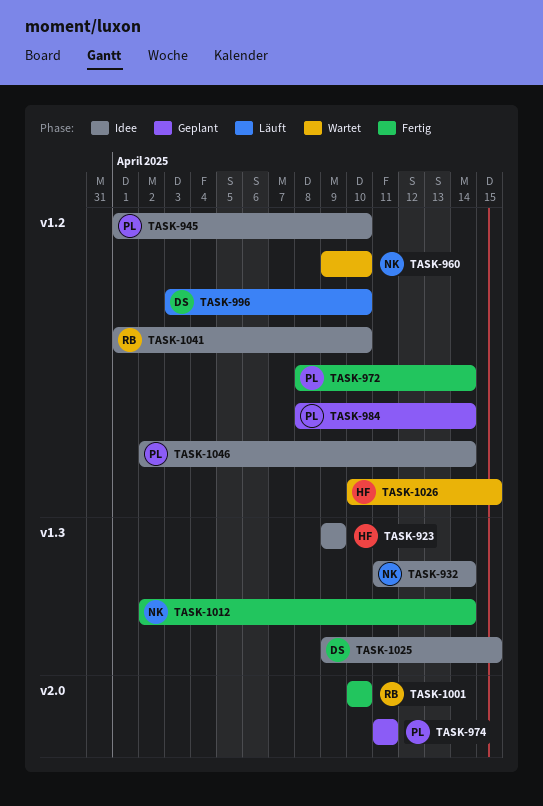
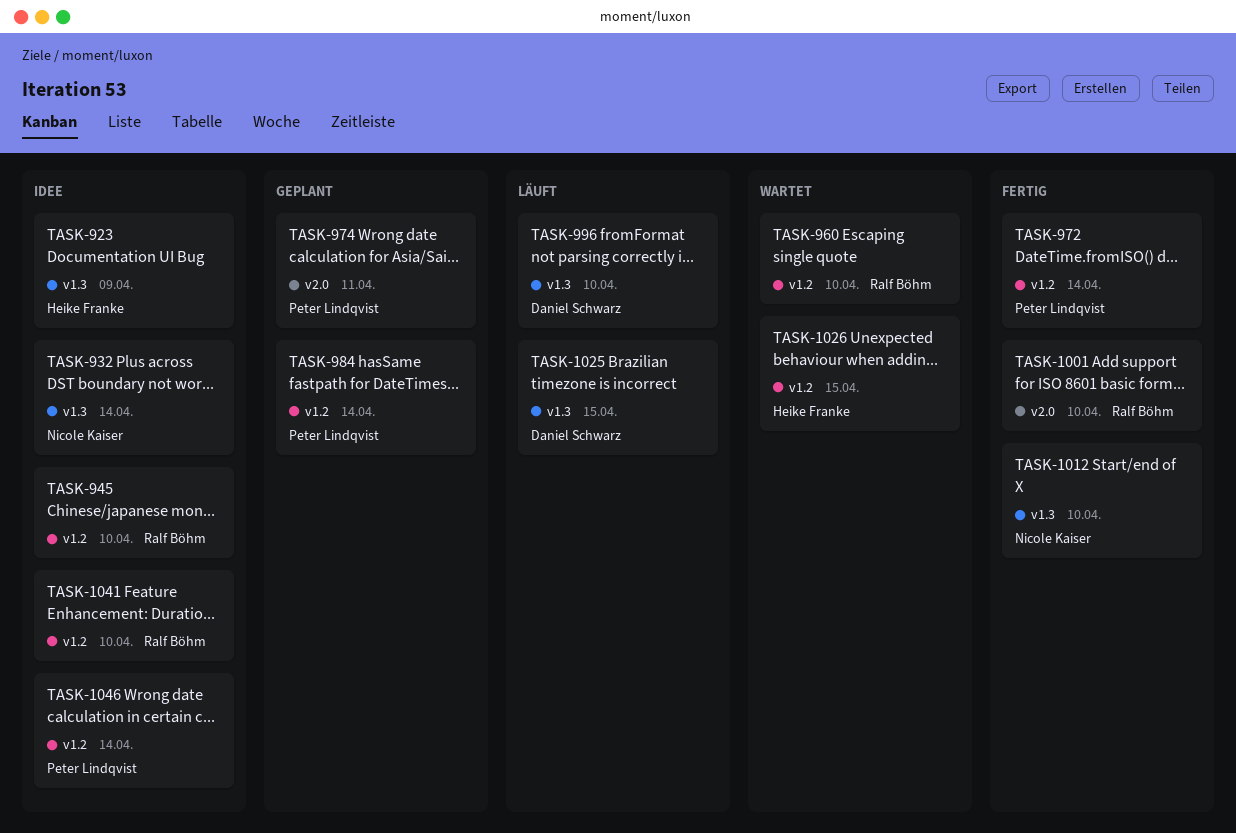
TASK-945, owner: Peter Lindqvist -> Ralf Böhm
TASK-960, owner: Nicole Kaiser -> Ralf Böhm
TASK-996, label: v1.2 -> v1.3
TASK-1012, due: Apr 14 -> Apr 10
TASK-1025, status: Idee -> Läuft

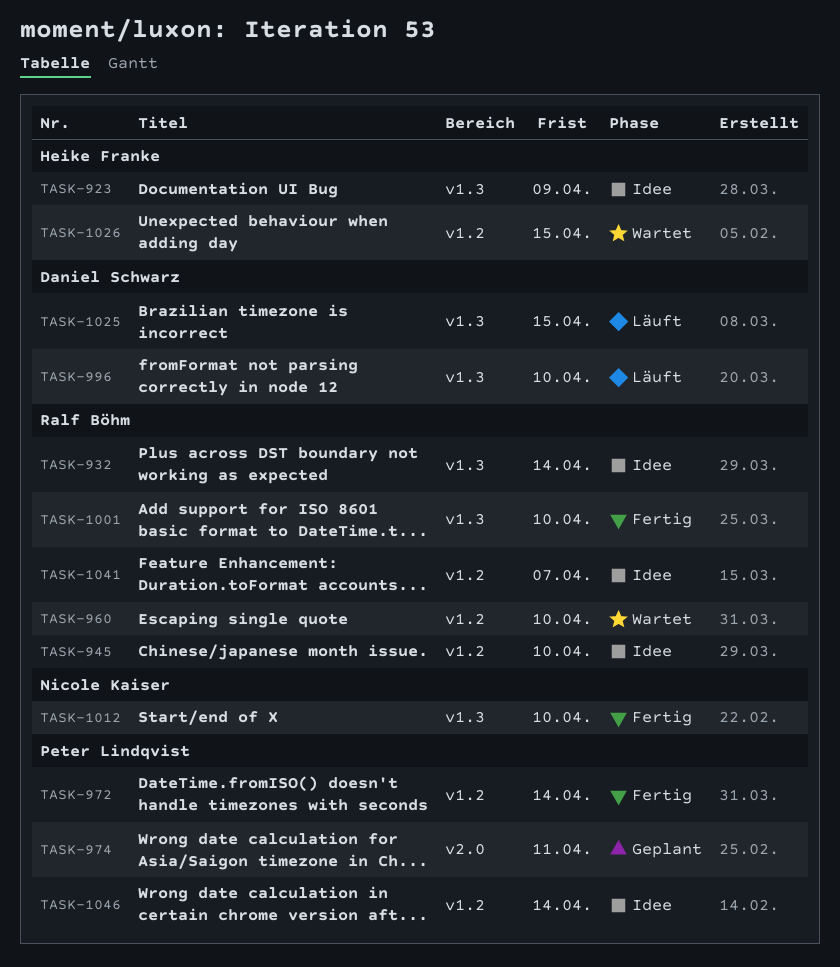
TASK-932, owner: Nicole Kaiser -> Ralf Böhm
TASK-984: present -> none
TASK-1001, label: v2.0 -> v1.3
TASK-1041, due: Apr 10 -> Apr 7

